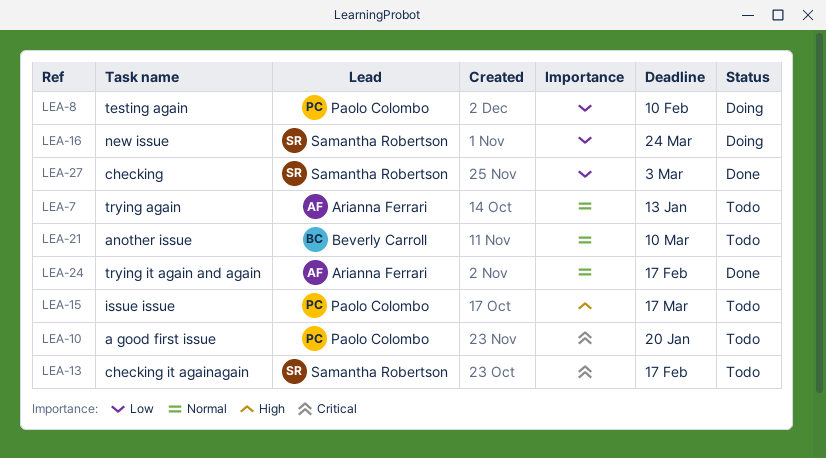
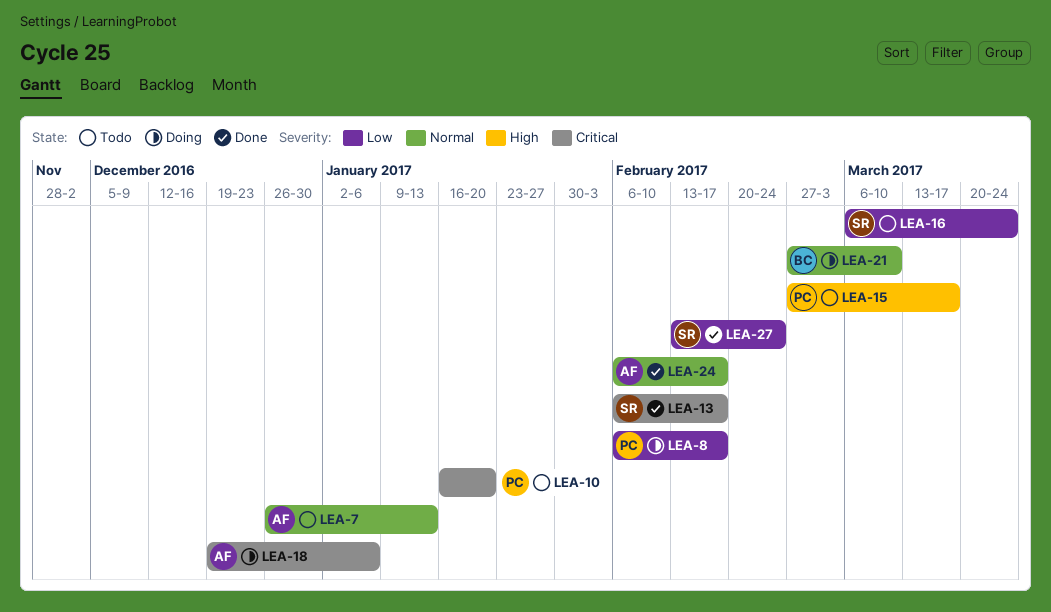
LEA-8, due: Feb 10 -> Feb 17
LEA-13, status: Todo -> Done
LEA-16, status: Doing -> Todo
LEA-18: none -> present
LEA-21, status: Todo -> Doing
LEA-27, due: Mar 3 -> Feb 24

